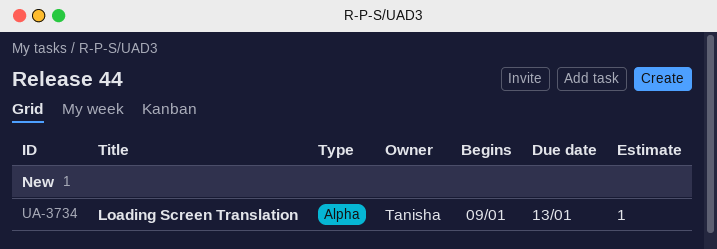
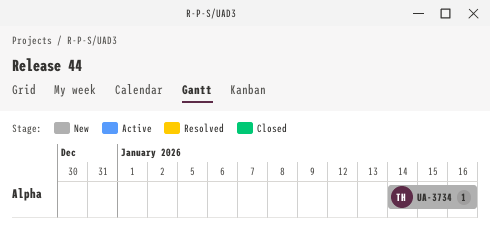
UA-3734, start: Jan 9 -> Jan 14
UA-3734, due: Jan 13 -> Jan 16

